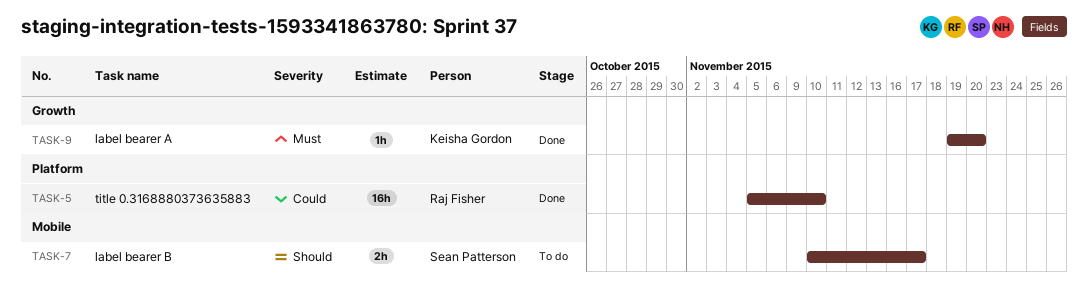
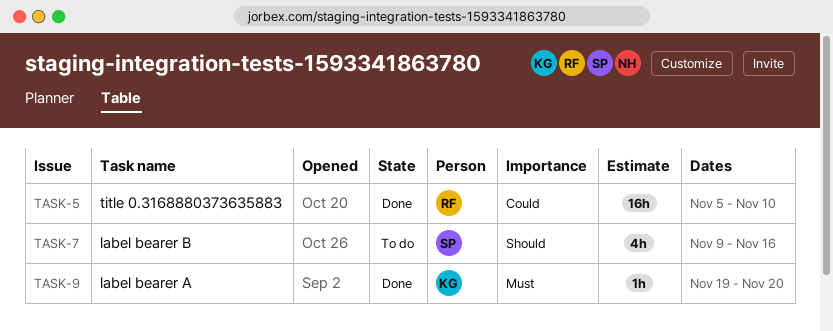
TASK-7, estimate: 2h -> 4h
TASK-7, start: Nov 10 -> Nov 9
TASK-7, due: Nov 17 -> Nov 16

